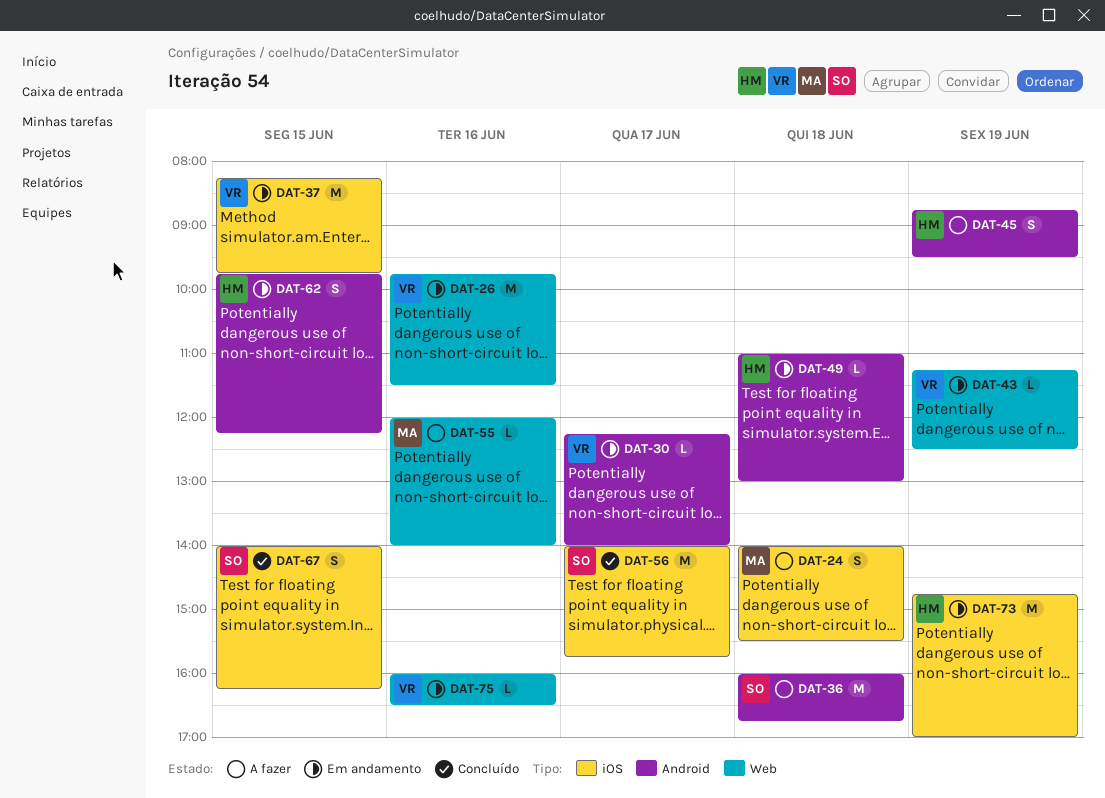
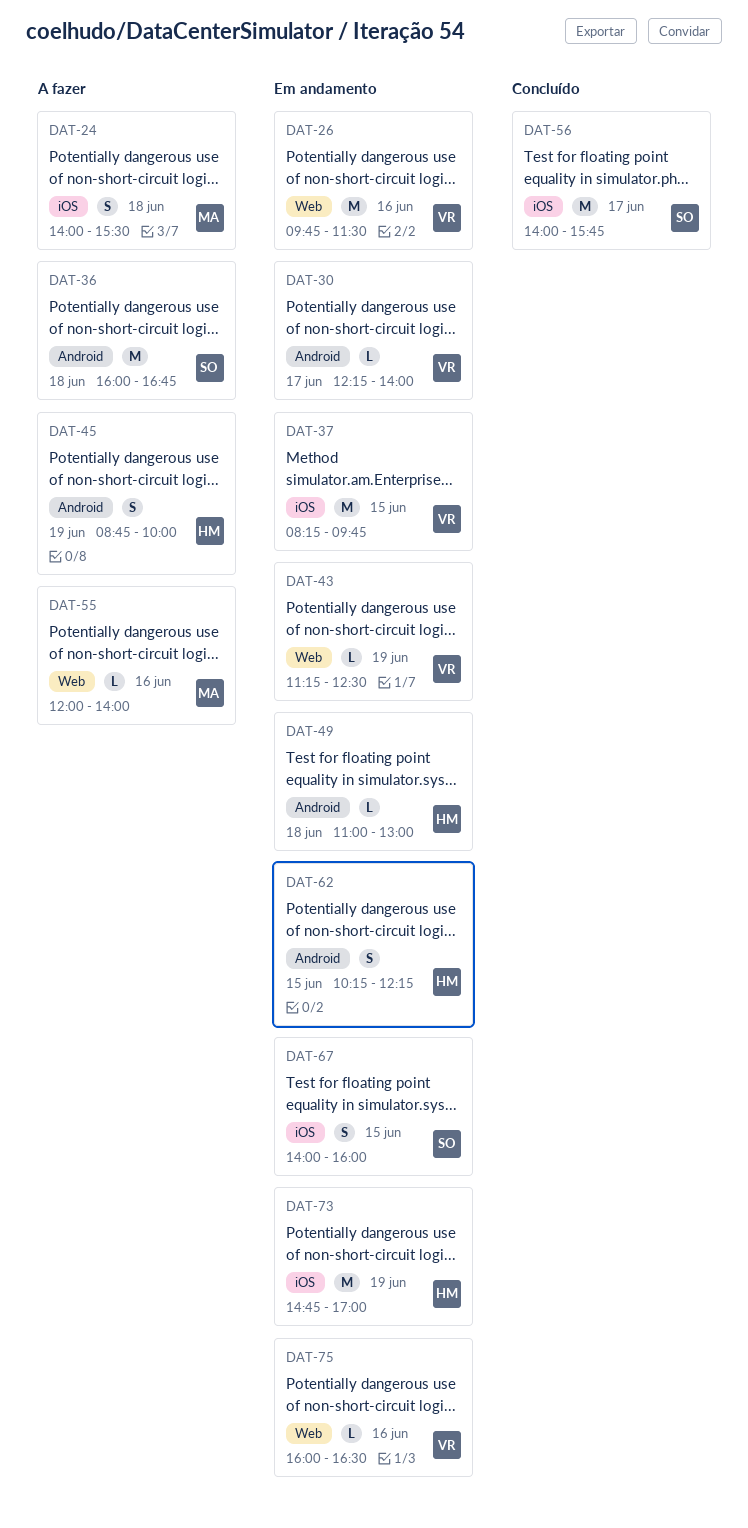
DAT-45, ends: 09:30 -> 10:00
DAT-62, begins: 09:45 -> 10:15
DAT-67, status: Concluído -> Em andamento
DAT-67, ends: 16:15 -> 16:00

